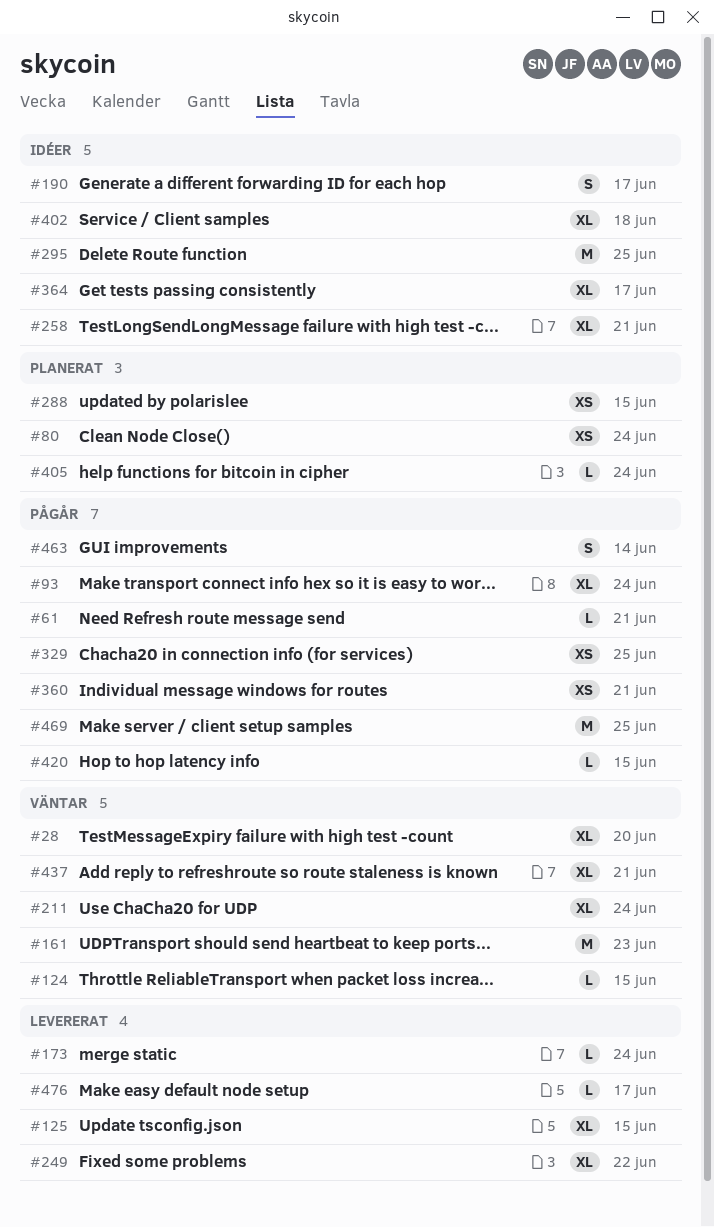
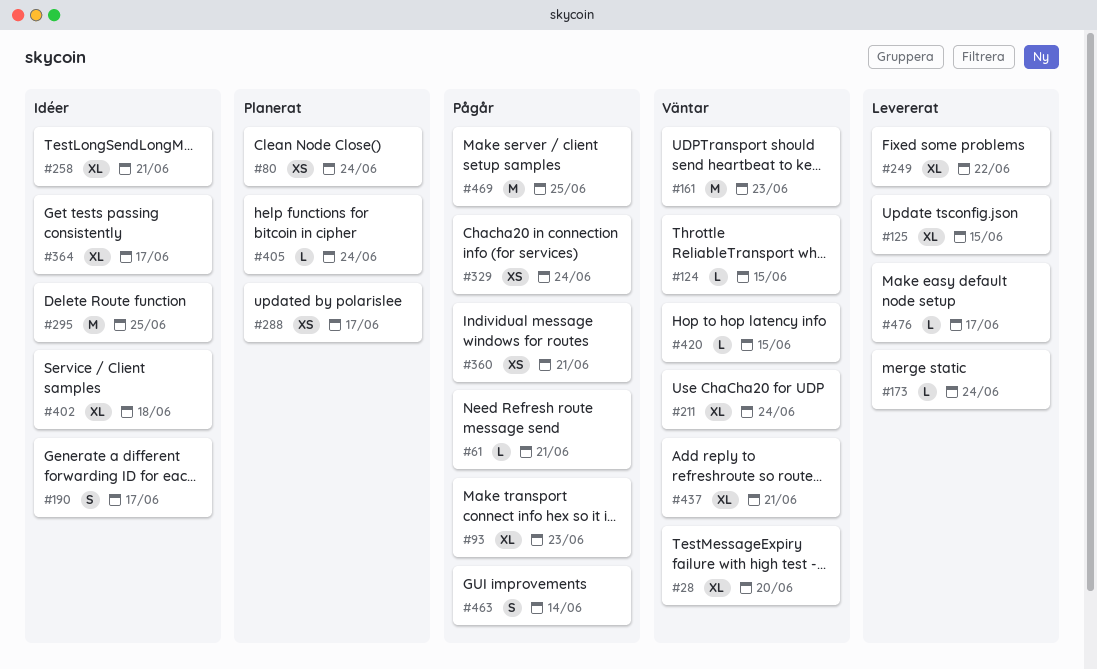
#93, due: Jun 24 -> Jun 23
#288, due: Jun 15 -> Jun 17
#329, due: Jun 25 -> Jun 24
#420, status: Pågår -> Väntar

